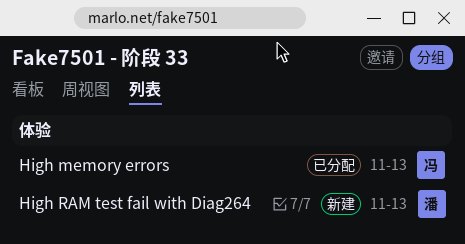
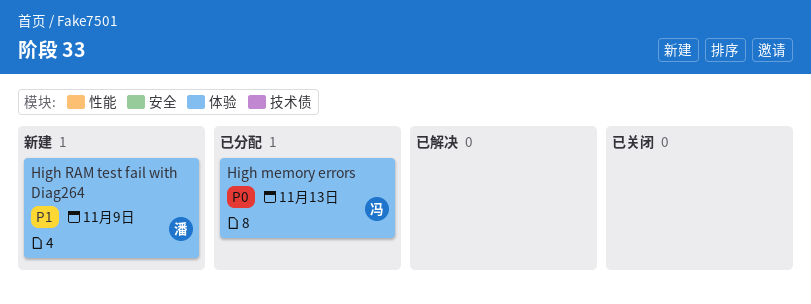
High RAM test fail with Diag264, due: Nov 13 -> Nov 9

